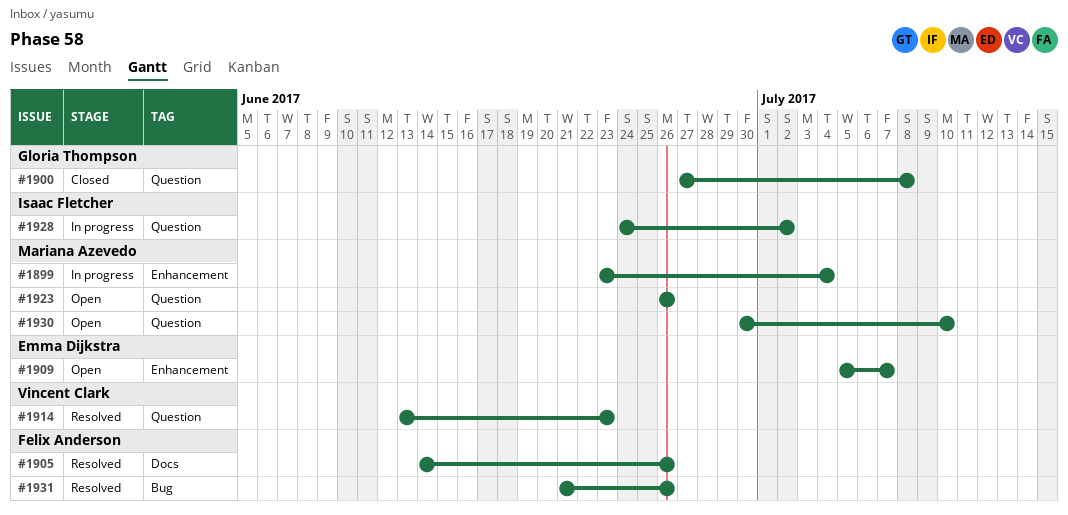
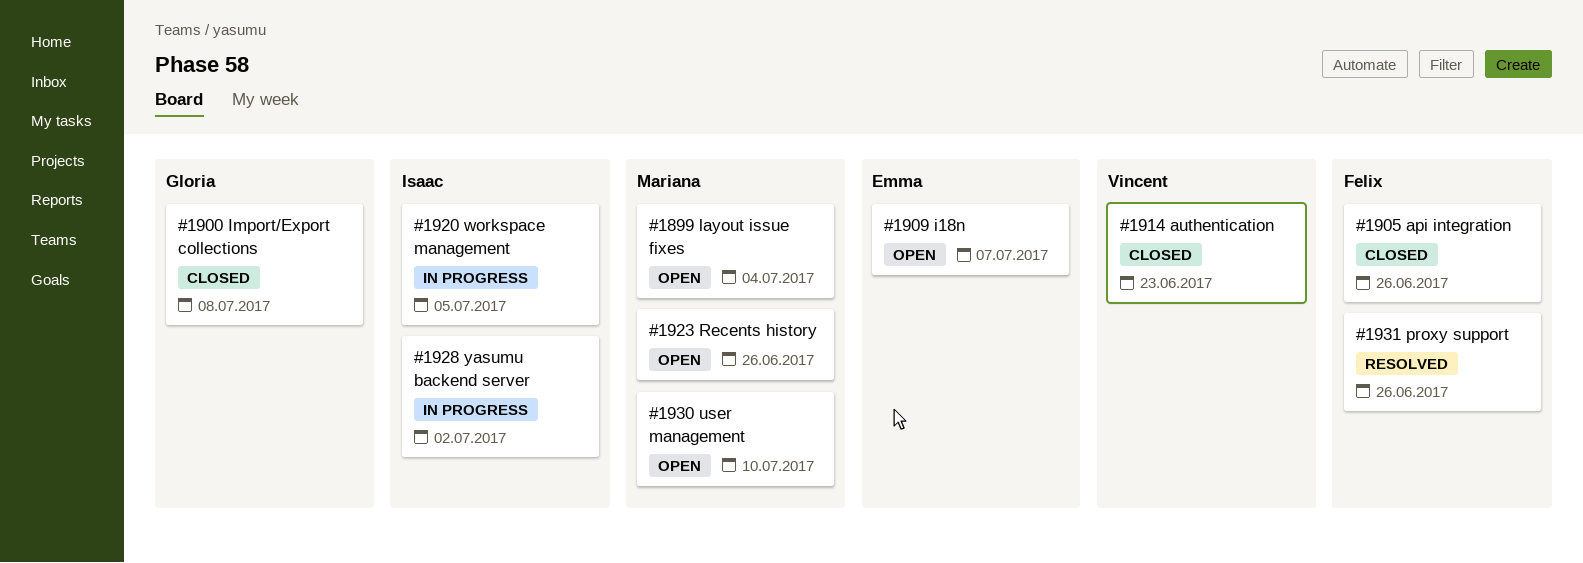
#1899, status: In progress -> Open
#1905, status: Resolved -> Closed
#1914, status: Resolved -> Closed
#1920: none -> present

